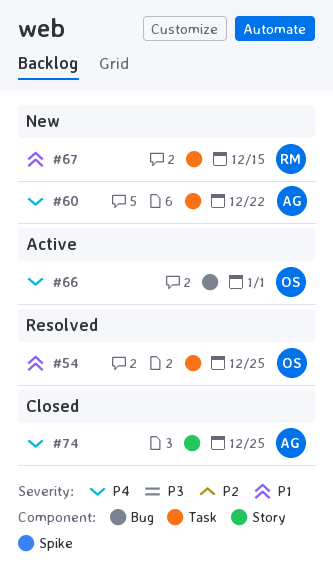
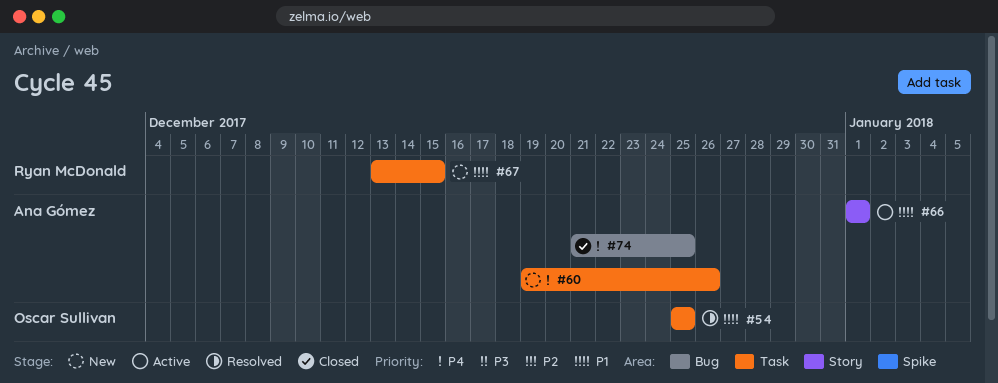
#60, due: Dec 22 -> Dec 26
#66, owner: Oscar Sullivan -> Ana Gómez
#66, priority: P4 -> P1
#66, label: Bug -> Story
#74, label: Story -> Bug

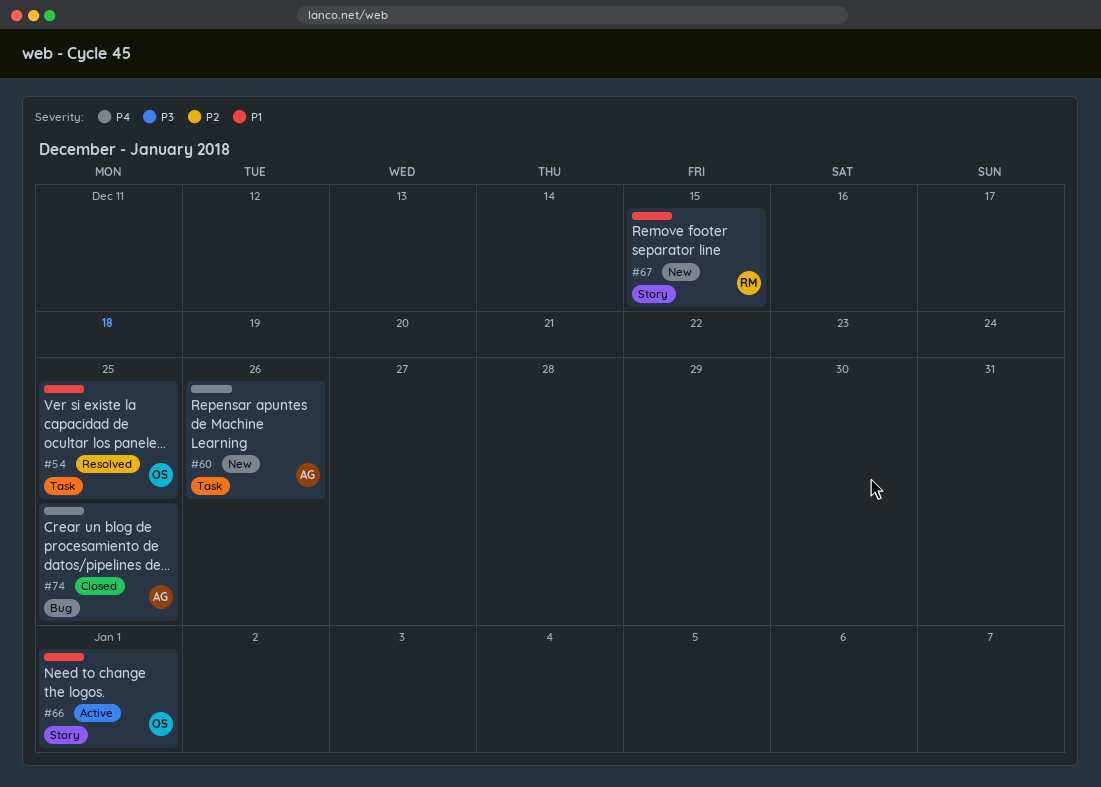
#66, owner: Ana Gómez -> Oscar Sullivan
#67, label: Task -> Story

